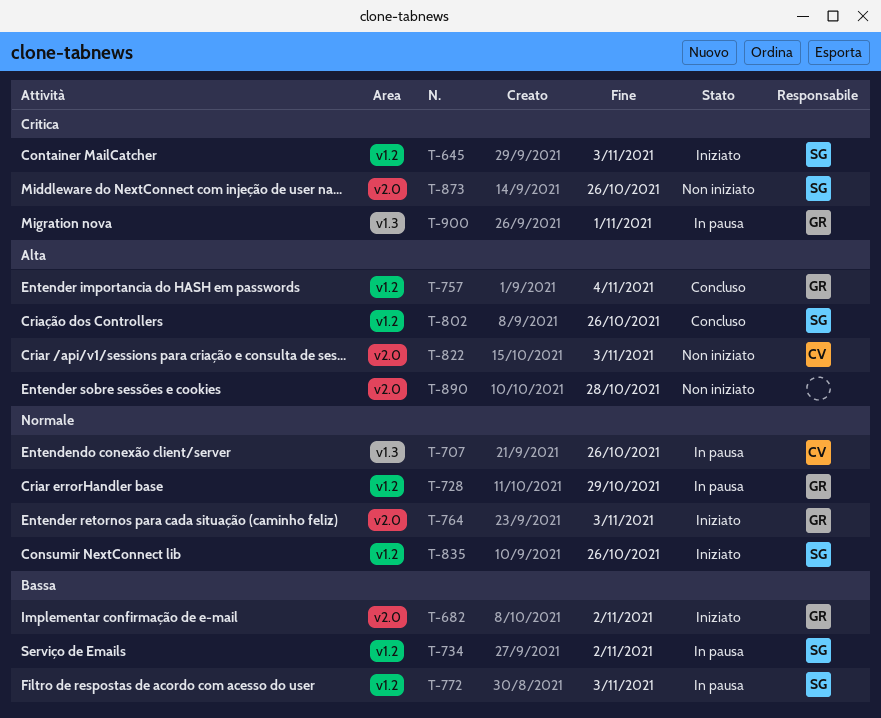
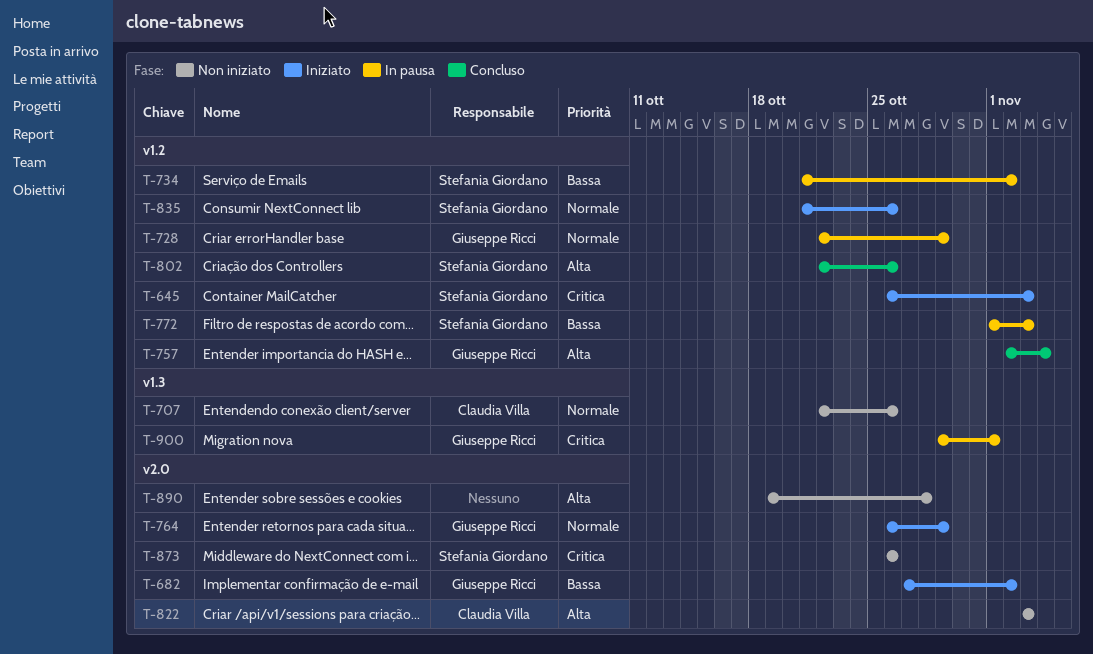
T-707, status: In pausa -> Non iniziato
T-764, due: Nov 3 -> Oct 29

